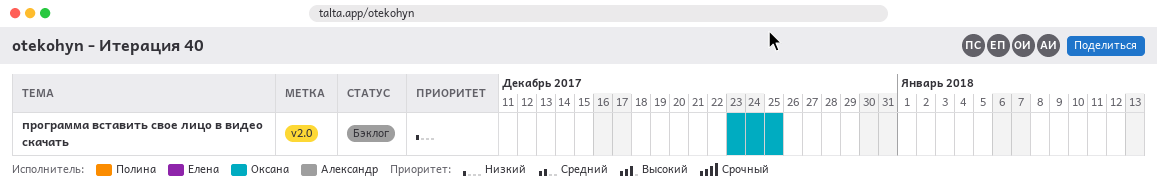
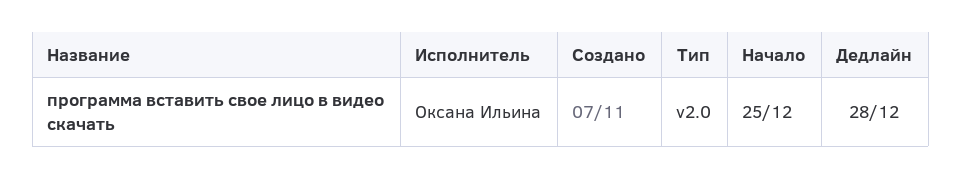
программа вставить свое лицо в видео скачать, start: Dec 23 -> Dec 25
программа вставить свое лицо в видео скачать, due: Dec 25 -> Dec 28

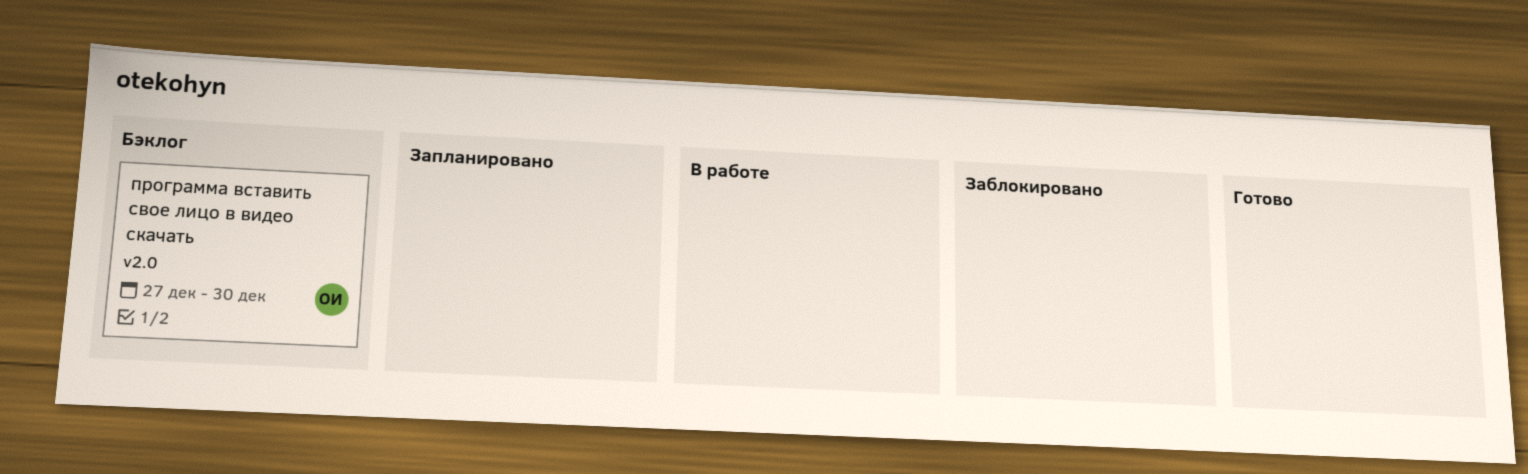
программа вставить свое лицо в видео скачать, start: Dec 25 -> Dec 27
программа вставить свое лицо в видео скачать, due: Dec 28 -> Dec 30

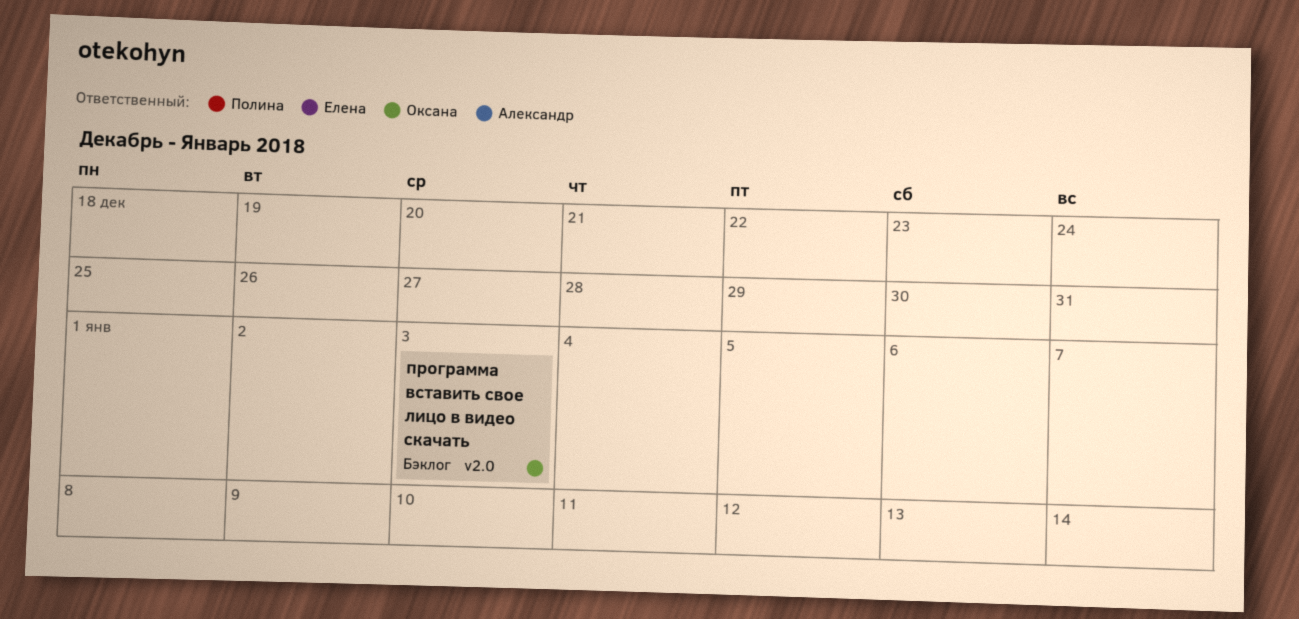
программа вставить свое лицо в видео скачать, due: Dec 30 -> Jan 3

